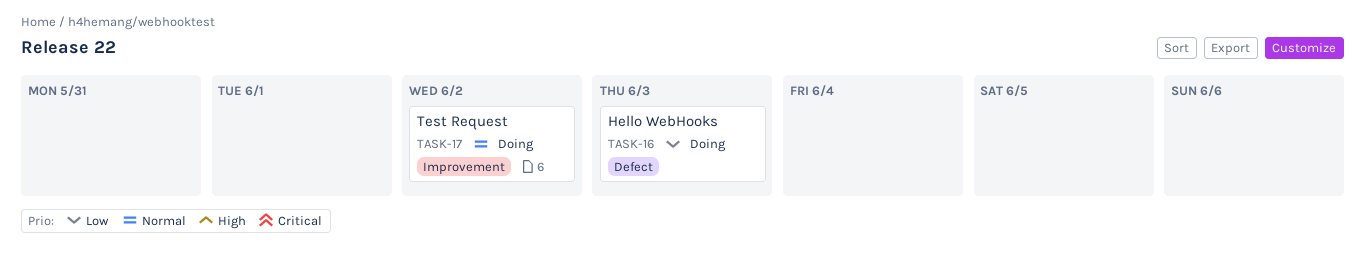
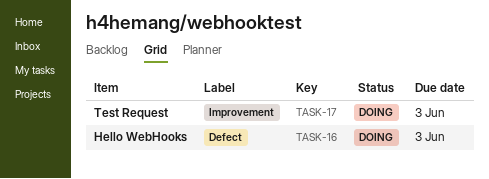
TASK-17, due: Jun 2 -> Jun 3

